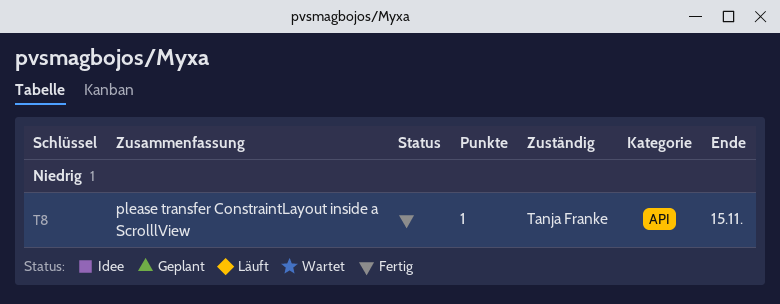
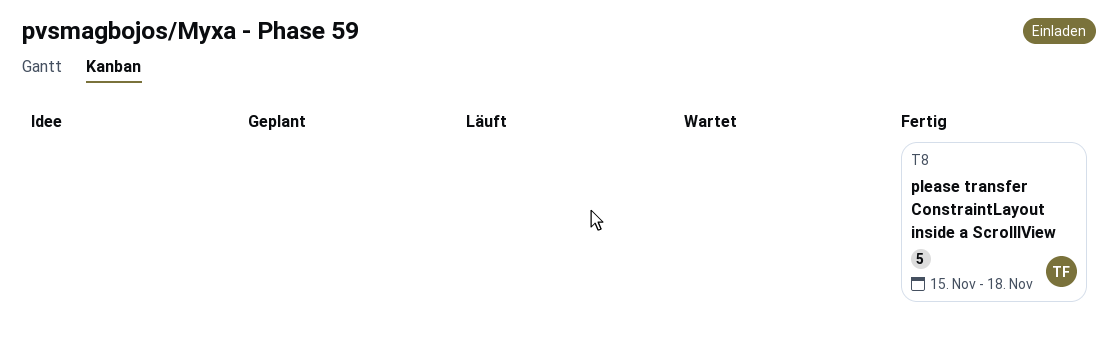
T8, estimate: 1 -> 5
T8, due: Nov 15 -> Nov 18

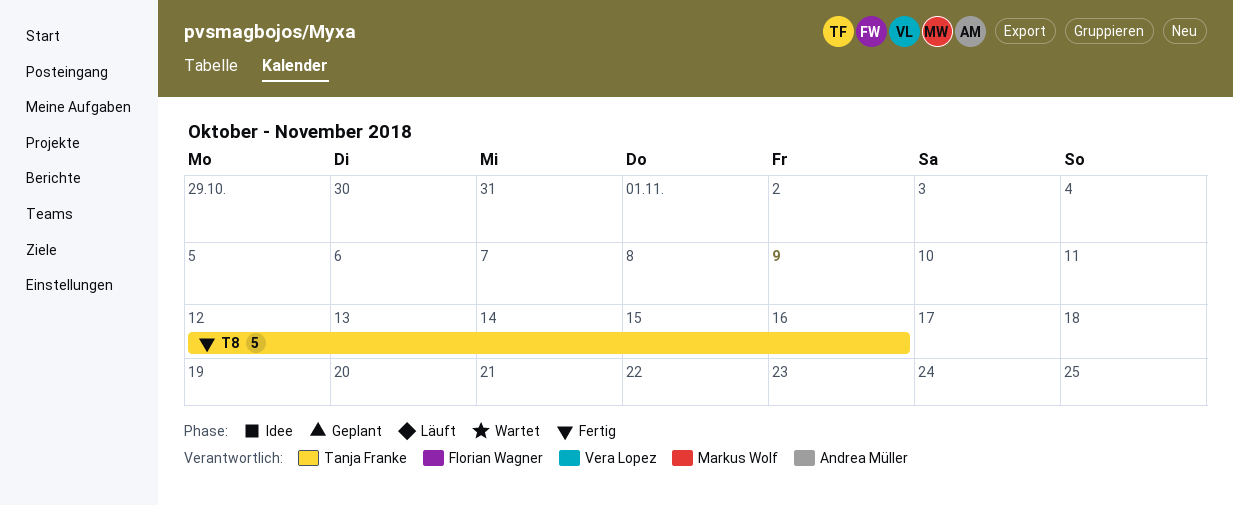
T8, start: Nov 15 -> Nov 12
T8, due: Nov 18 -> Nov 16

